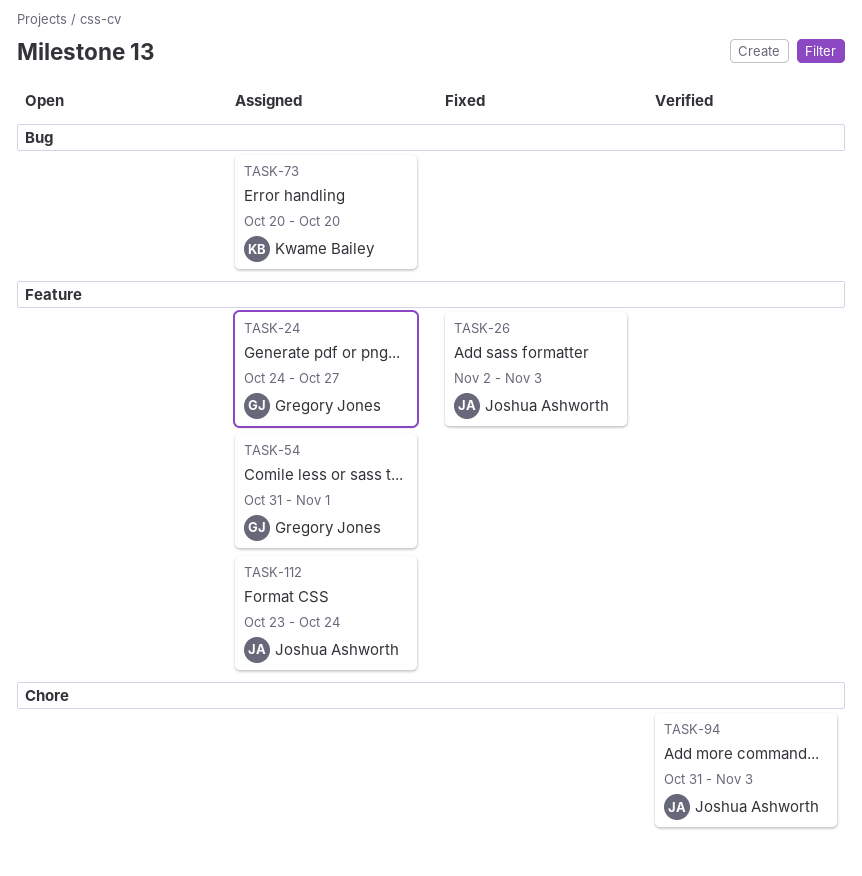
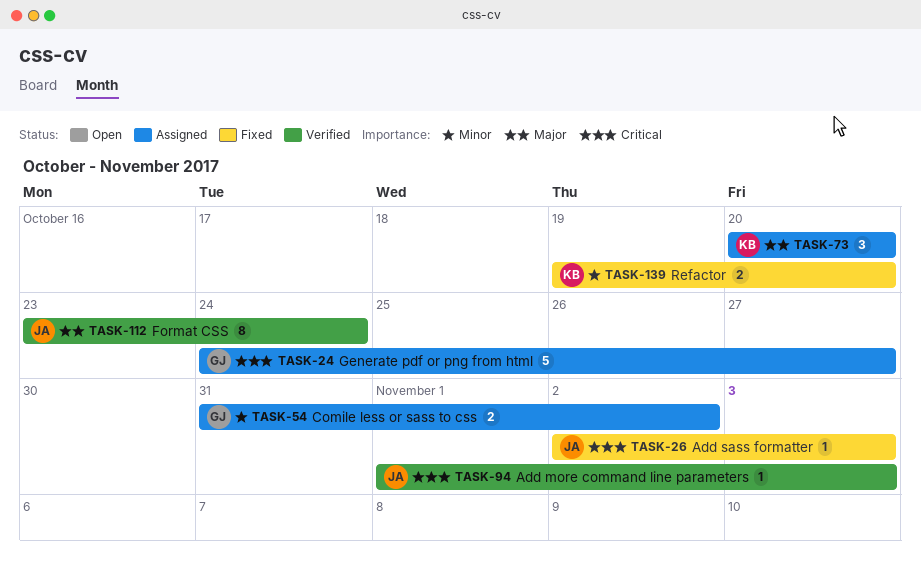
TASK-54, due: Nov 1 -> Nov 2
TASK-94, start: Oct 31 -> Nov 1
TASK-112, status: Assigned -> Verified
TASK-139: none -> present

